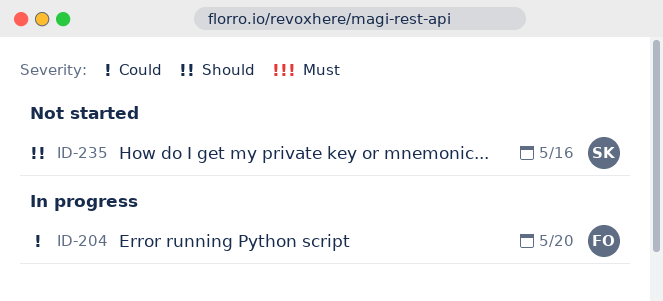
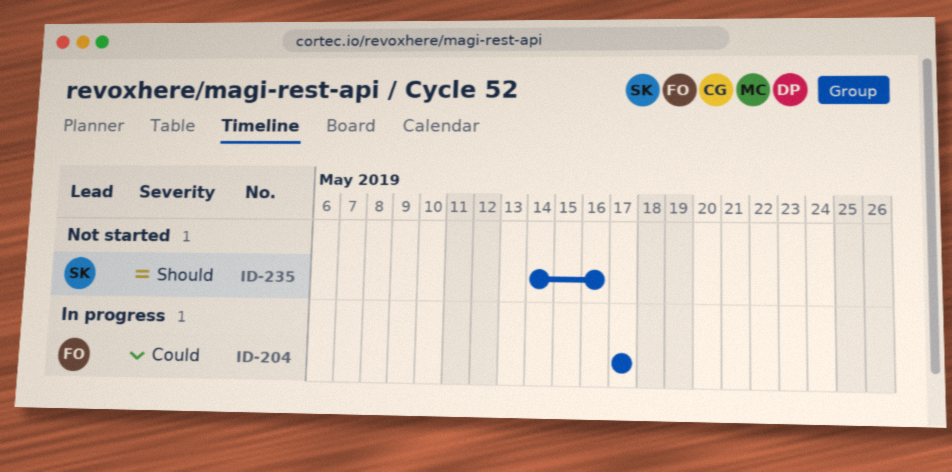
ID-204, due: May 20 -> May 17

